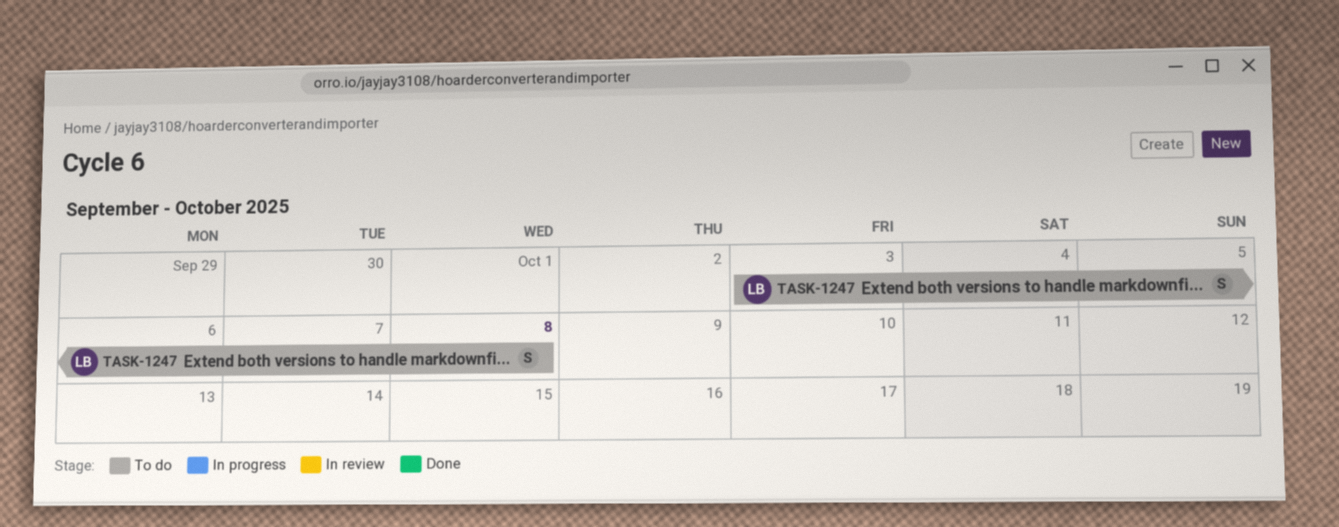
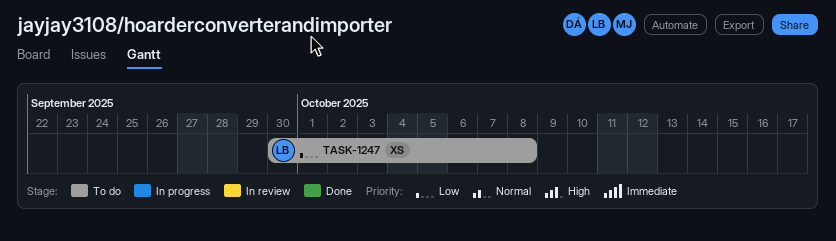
TASK-1247, estimate: S -> XS
TASK-1247, start: Oct 3 -> Sep 30

